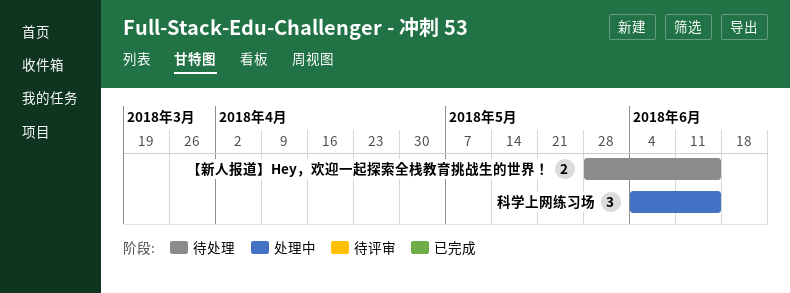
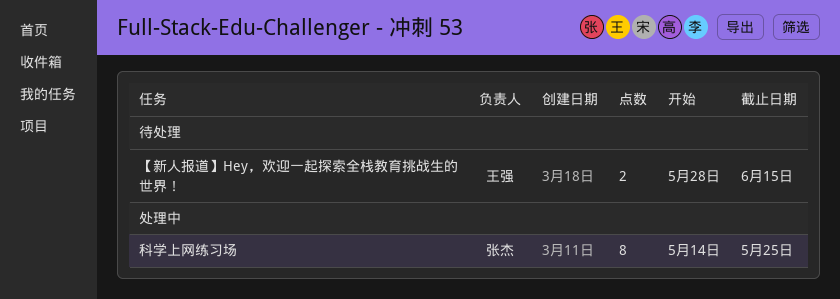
科学上网练习场, estimate: 3 -> 8
科学上网练习场, start: Jun 4 -> May 14
科学上网练习场, due: Jun 15 -> May 25

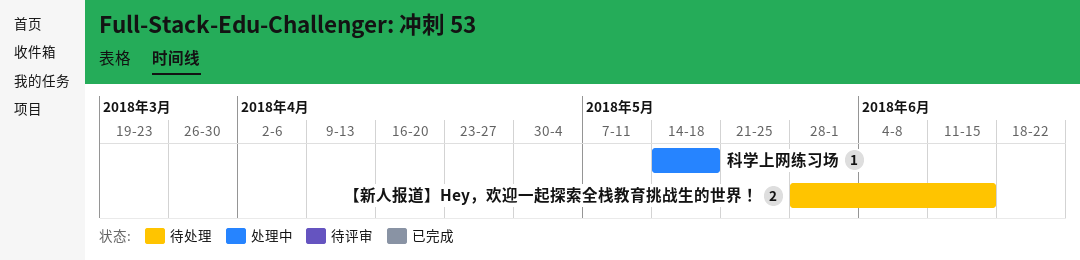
科学上网练习场, estimate: 8 -> 1
科学上网练习场, due: May 25 -> May 18

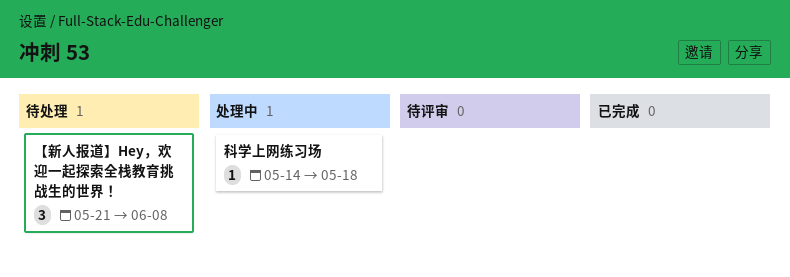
【新人报道】Hey，欢迎一起探索全栈教育挑战生的世界！, estimate: 2 -> 3
【新人报道】Hey，欢迎一起探索全栈教育挑战生的世界！, start: May 28 -> May 21
【新人报道】Hey，欢迎一起探索全栈教育挑战生的世界！, due: Jun 15 -> Jun 8

